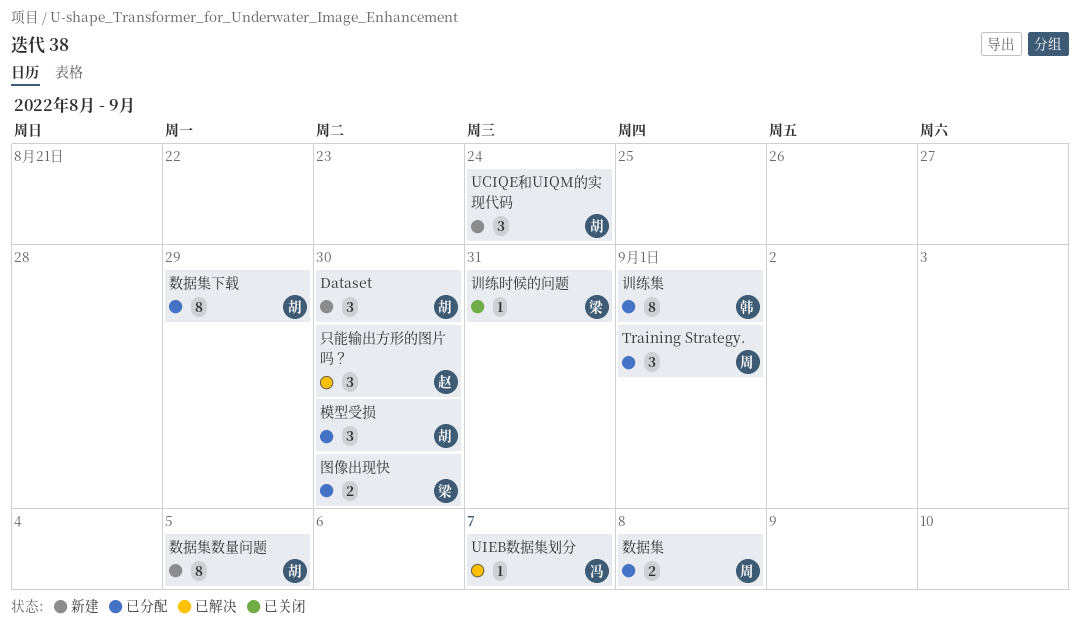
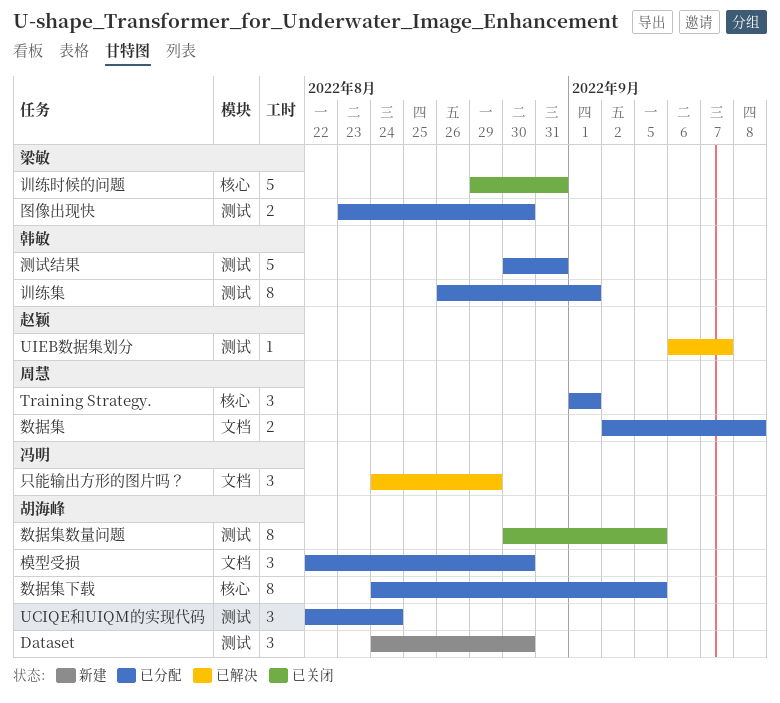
UCIQE和UIQM的实现代码, status: 新建 -> 已分配
UIEB数据集划分, owner: 冯明 -> 赵颖
只能输出方形的图片吗？, owner: 赵颖 -> 冯明
只能输出方形的图片吗？, due: Aug 30 -> Aug 29
数据集下载, due: Aug 29 -> Sep 5
数据集数量问题, status: 新建 -> 已关闭
测试结果: none -> present
训练时候的问题, estimate: 1 -> 5

